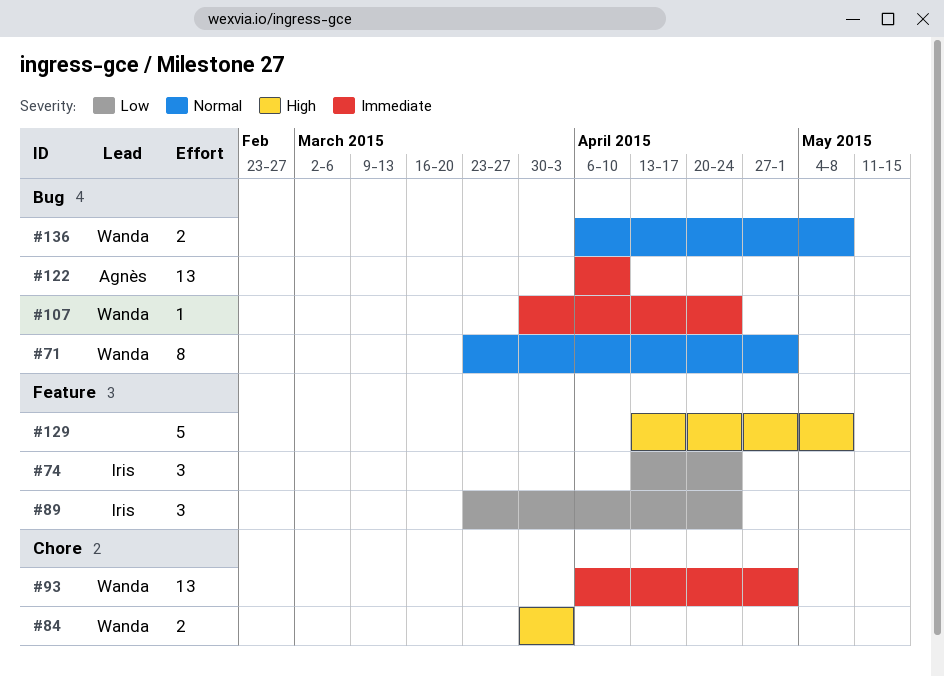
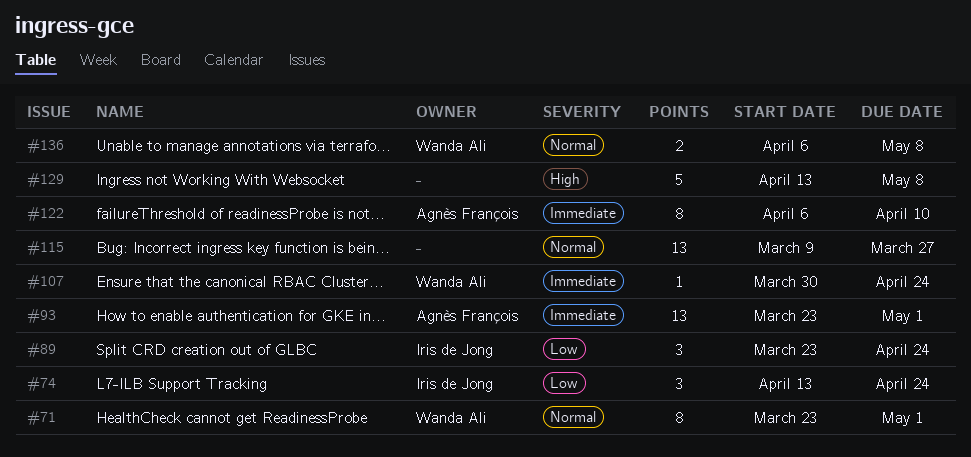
#84: present -> none
#93, owner: Wanda Ali -> Agnès François
#93, start: Apr 6 -> Mar 23
#115: none -> present
#122, estimate: 13 -> 8

